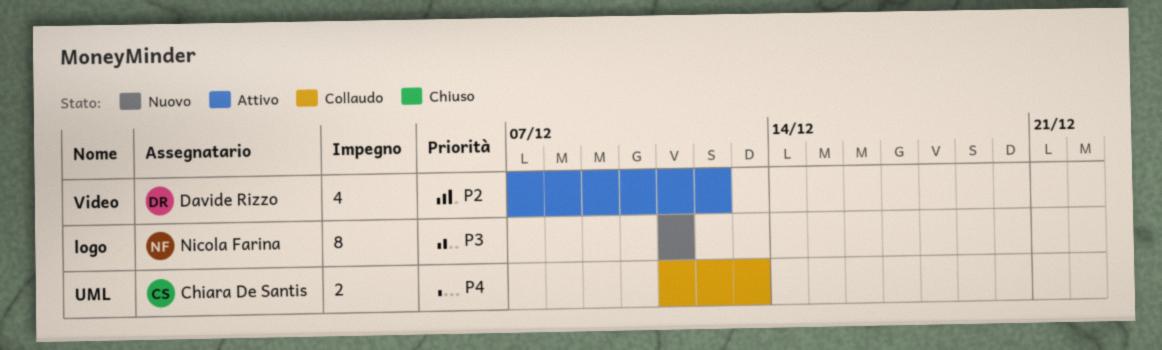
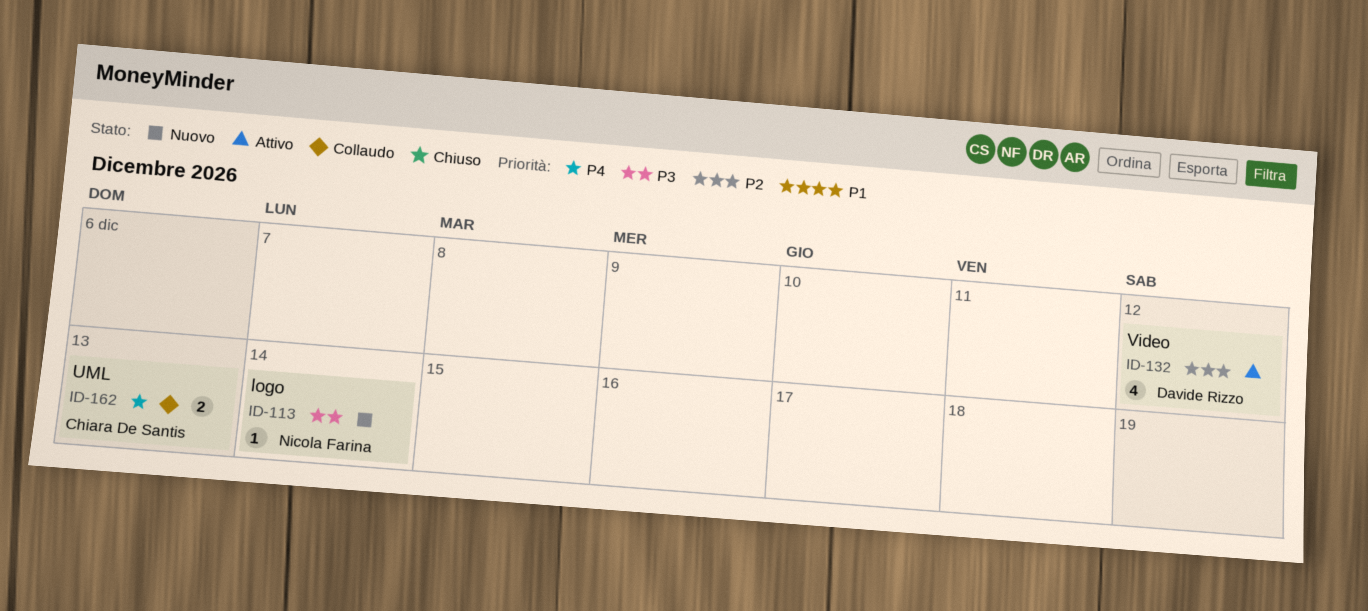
logo, estimate: 8 -> 1
logo, due: Dec 11 -> Dec 14

